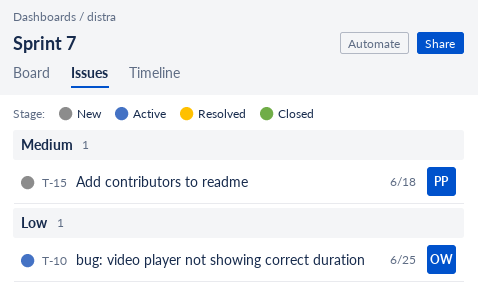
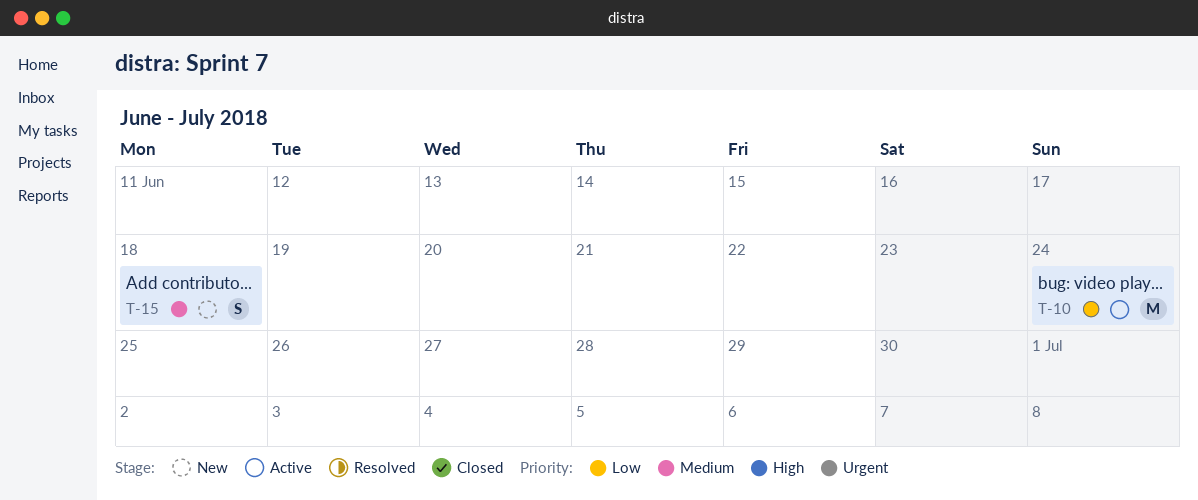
T-10, due: Jun 25 -> Jun 24

